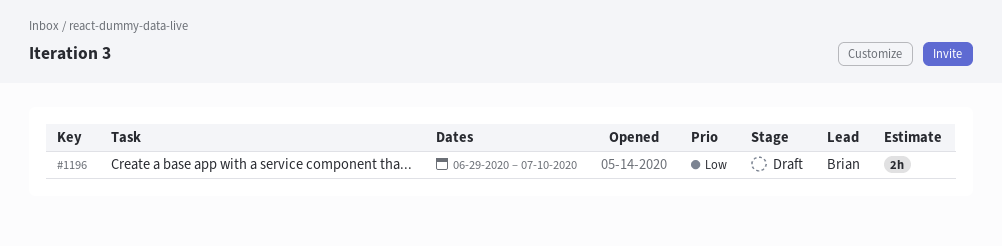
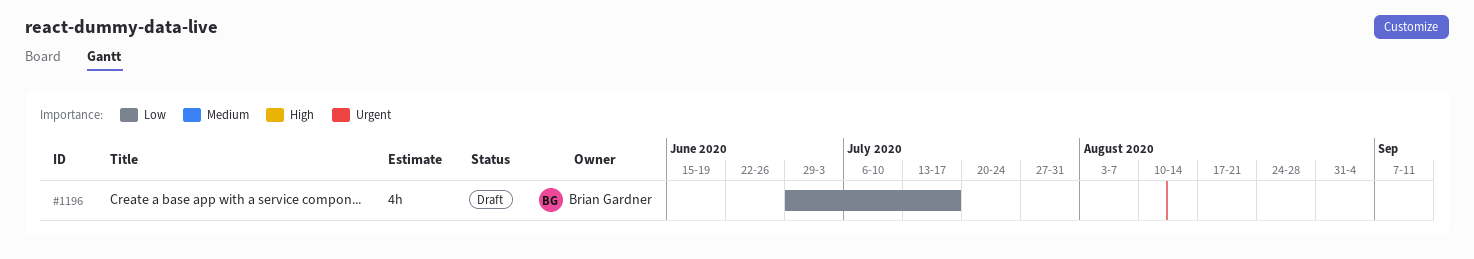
#1196, estimate: 2h -> 4h
#1196, due: Jul 10 -> Jul 17

